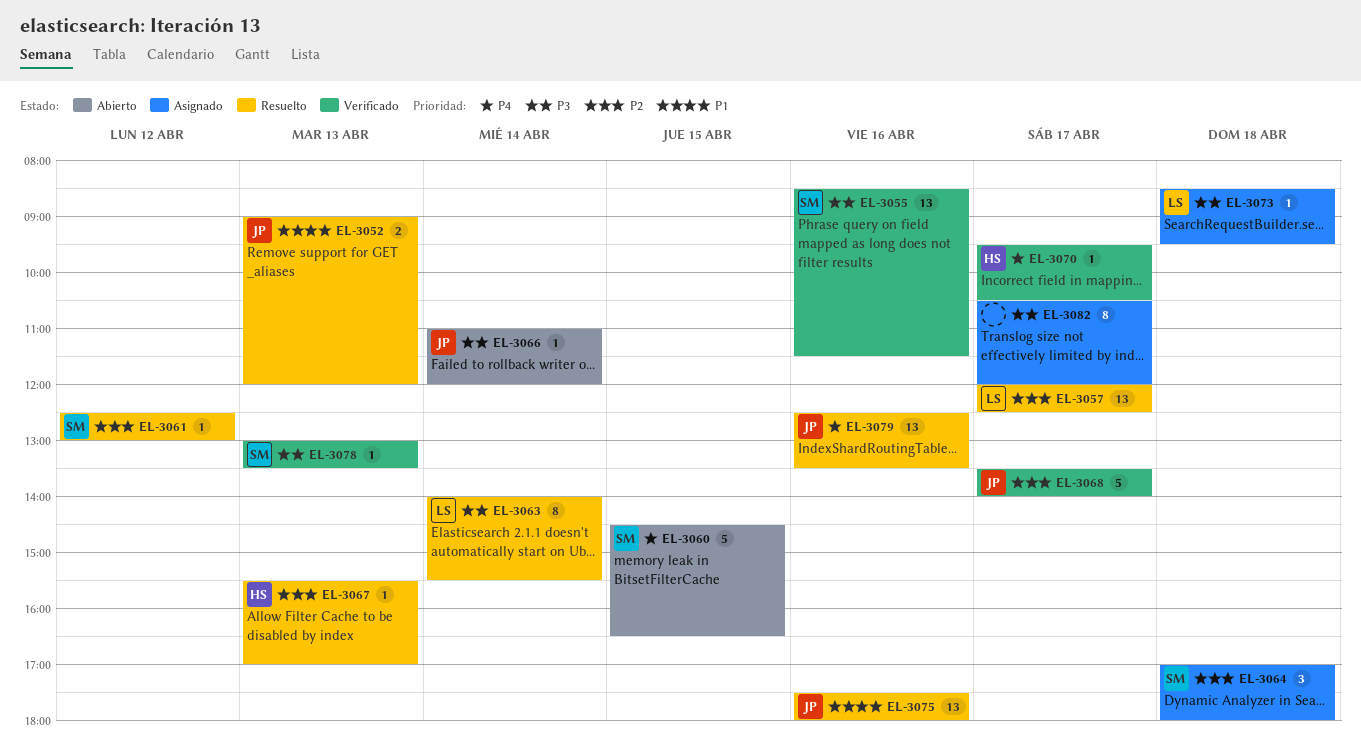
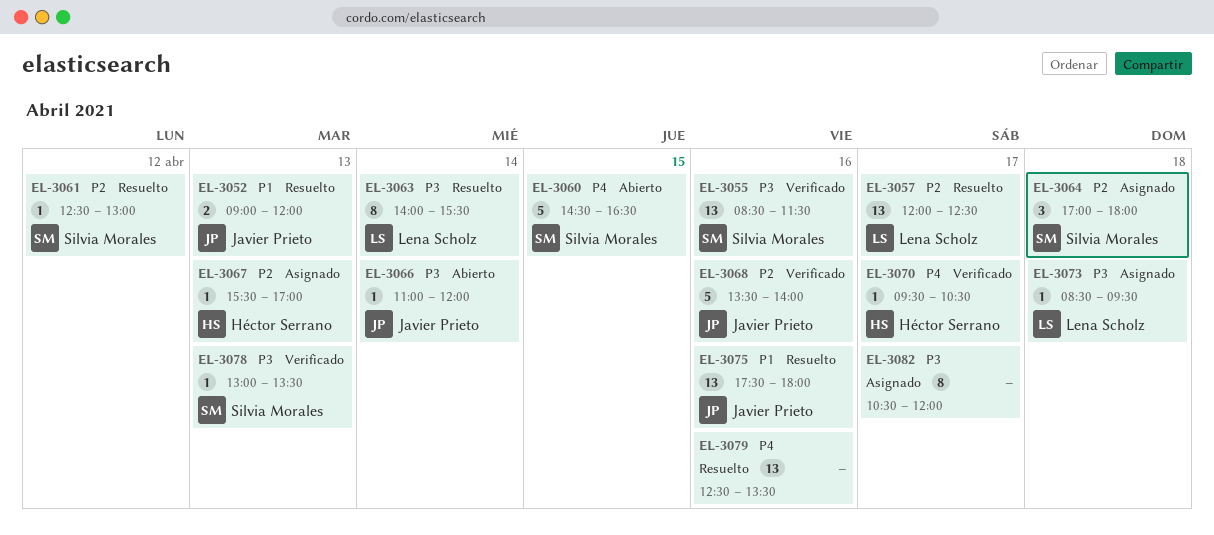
EL-3067, status: Resuelto -> Asignado
EL-3068, day: Apr 17 -> Apr 16
EL-3079, owner: Javier Prieto -> none

